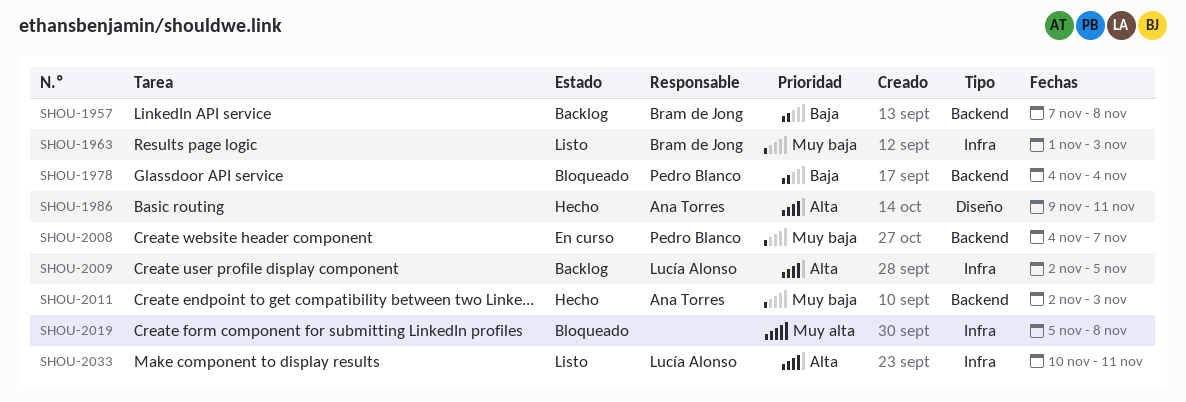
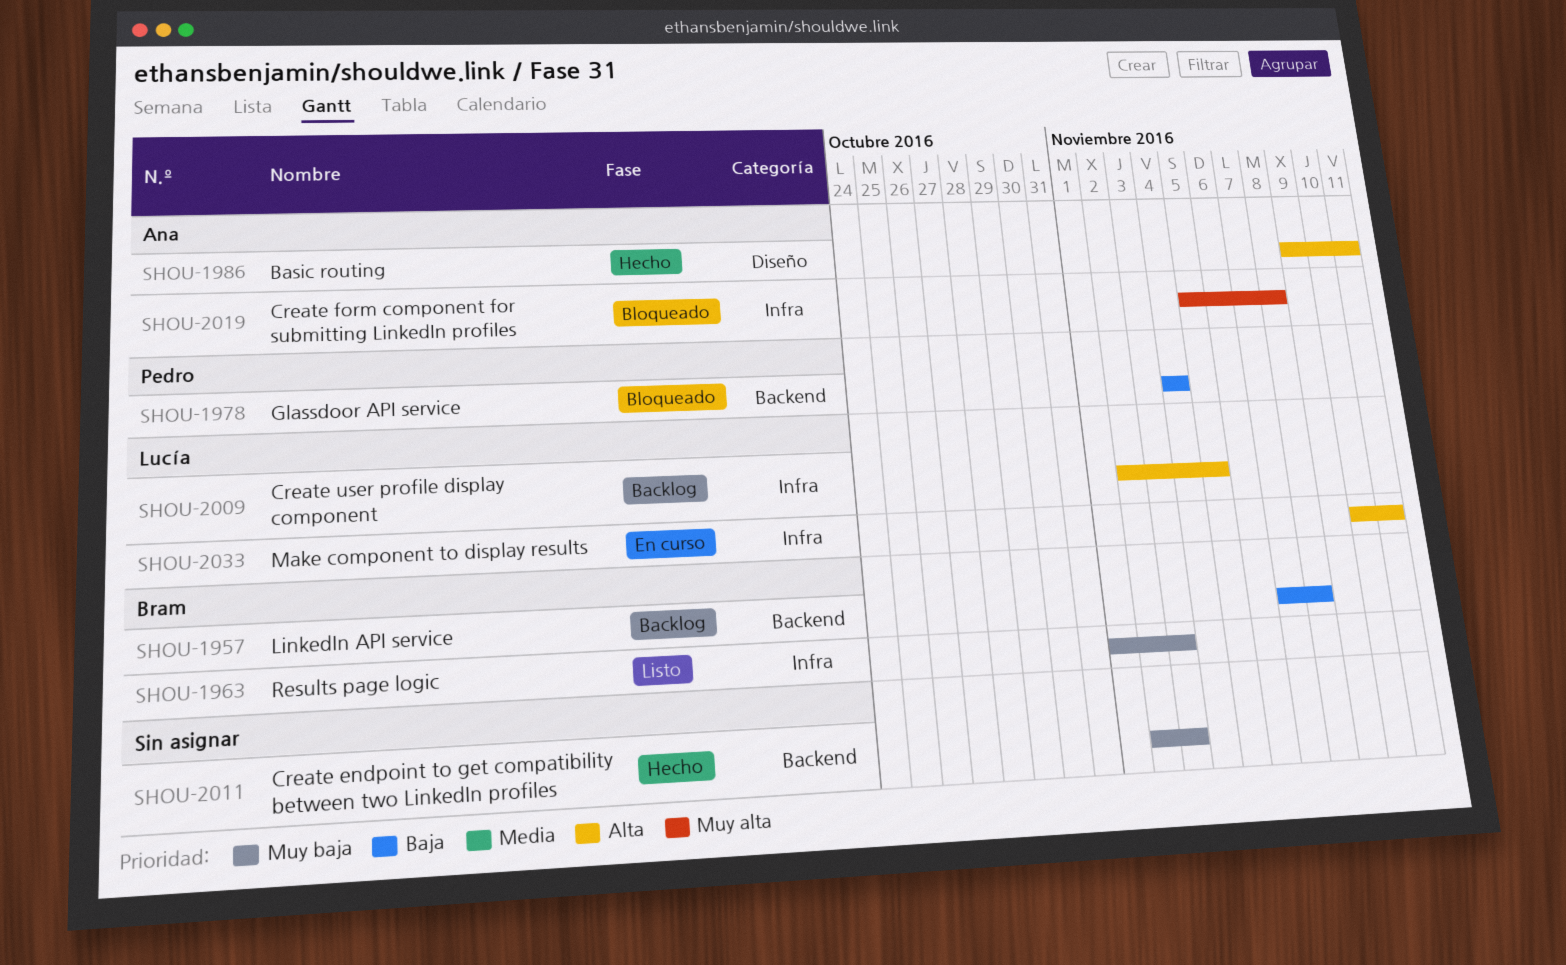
SHOU-2008: present -> none
SHOU-2011, owner: Ana Torres -> none
SHOU-2019, owner: none -> Ana Torres
SHOU-2033, status: Listo -> En curso

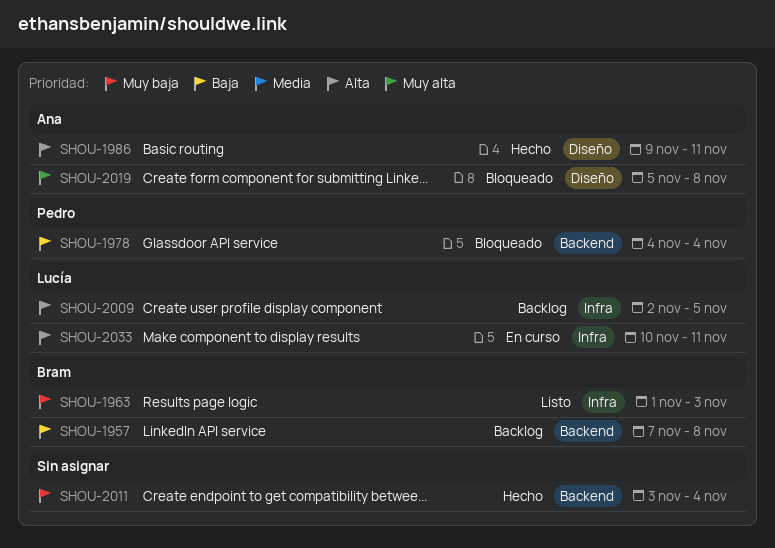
SHOU-2011, start: Nov 2 -> Nov 3
SHOU-2011, due: Nov 3 -> Nov 4
SHOU-2019, label: Infra -> Diseño

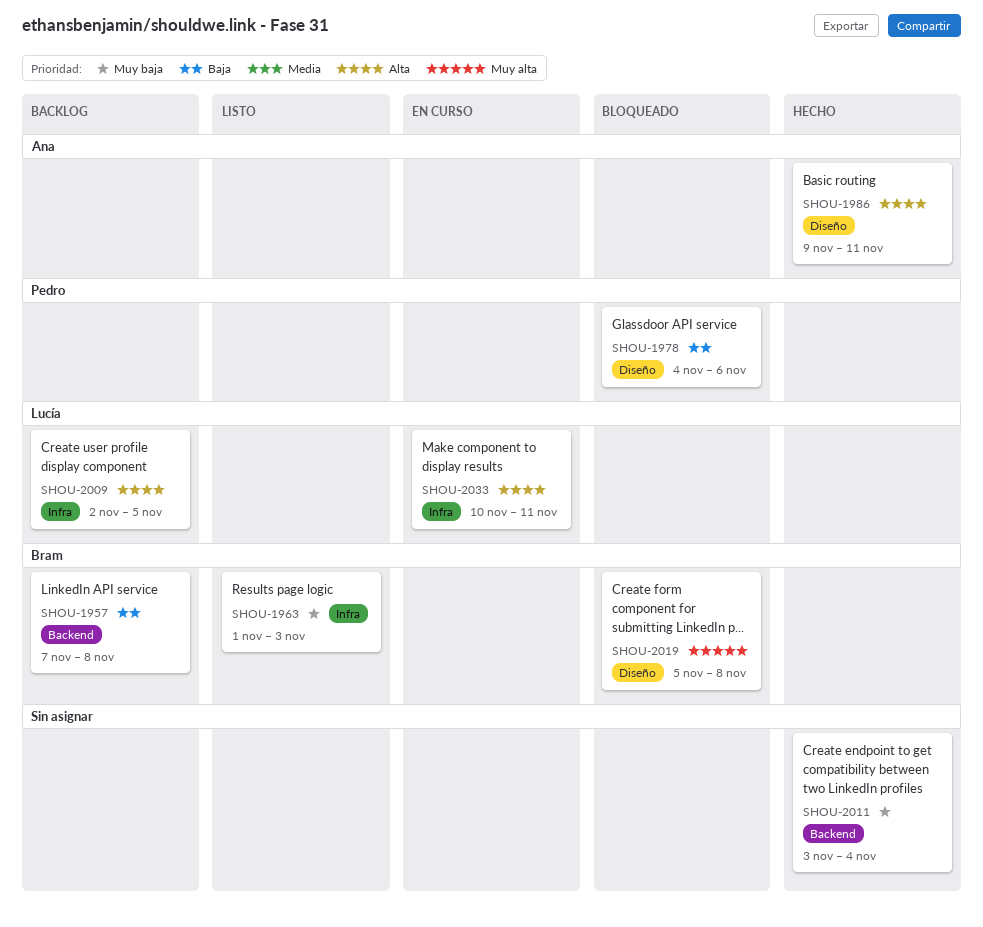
SHOU-1978, label: Backend -> Diseño
SHOU-1978, due: Nov 4 -> Nov 6
SHOU-2019, owner: Ana -> Bram

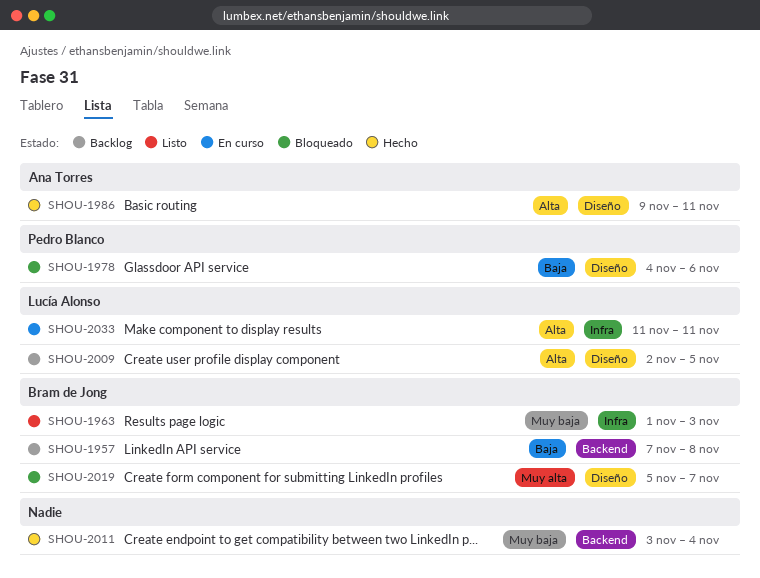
SHOU-2009, label: Infra -> Diseño
SHOU-2019, due: Nov 8 -> Nov 7
SHOU-2033, start: Nov 10 -> Nov 11

